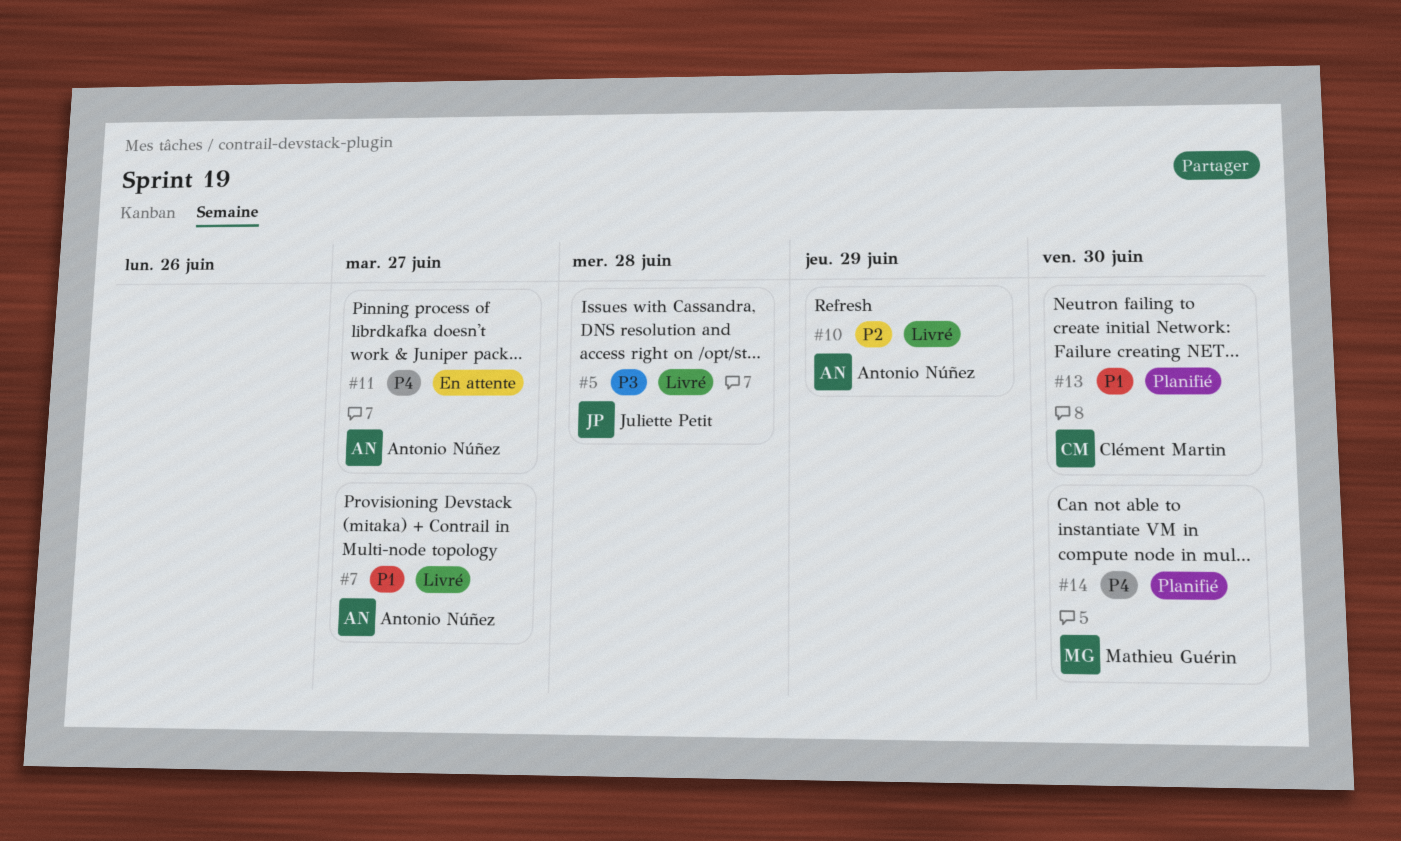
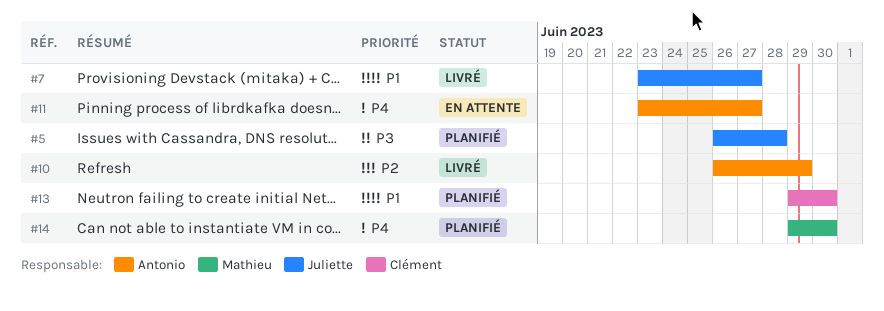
#5, status: Livré -> Planifié
#7, owner: Antonio Núñez -> Juliette Petit

